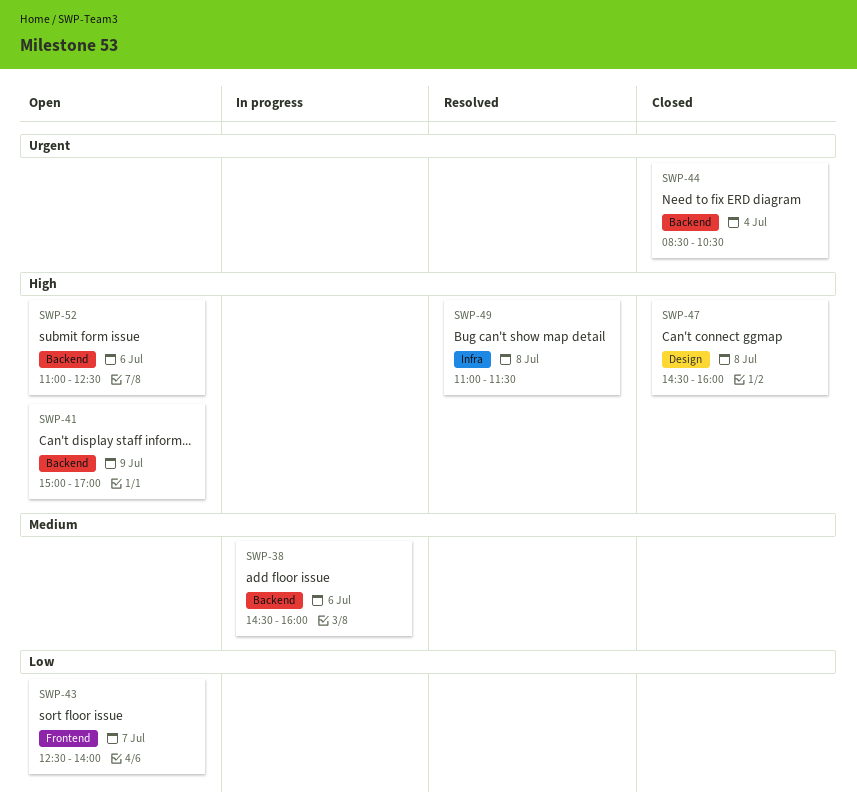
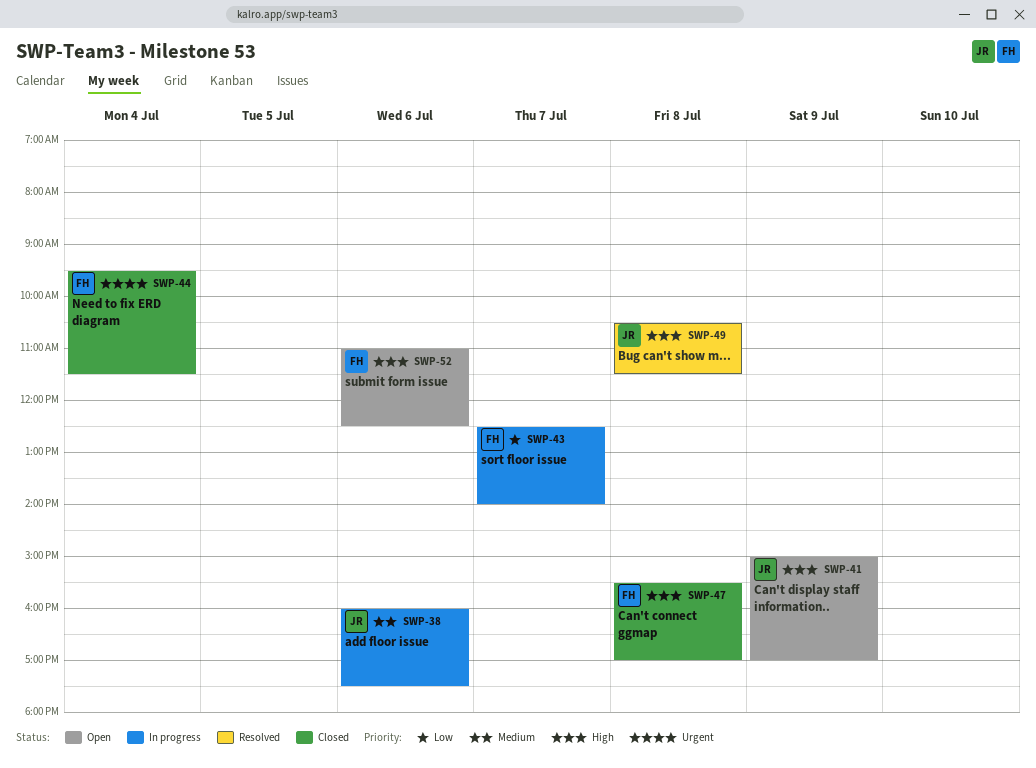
SWP-38, begins: 14:30 -> 16:00
SWP-38, ends: 16:00 -> 17:30
SWP-43, status: Open -> In progress
SWP-44, begins: 08:30 -> 09:30
SWP-44, ends: 10:30 -> 11:30
SWP-47, begins: 14:30 -> 15:30
SWP-47, ends: 16:00 -> 17:00
SWP-49, begins: 11:00 -> 10:30

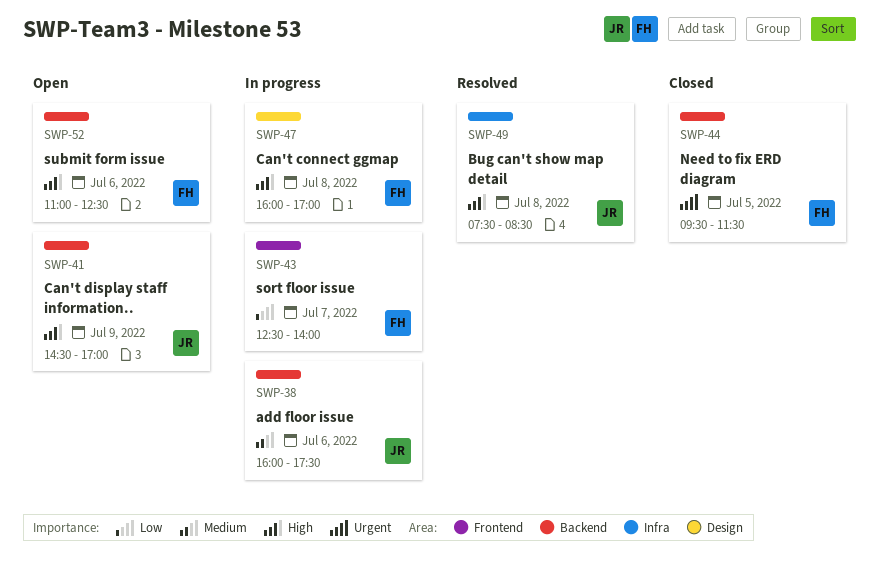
SWP-41, begins: 15:00 -> 14:30
SWP-44, day: Jul 4 -> Jul 5
SWP-47, status: Closed -> In progress
SWP-47, begins: 15:30 -> 16:00
SWP-49, begins: 10:30 -> 07:30
SWP-49, ends: 11:30 -> 08:30

